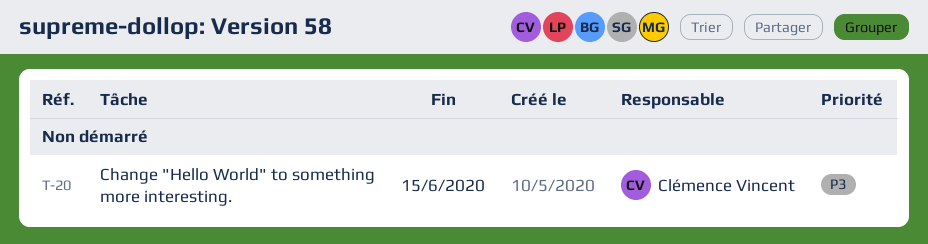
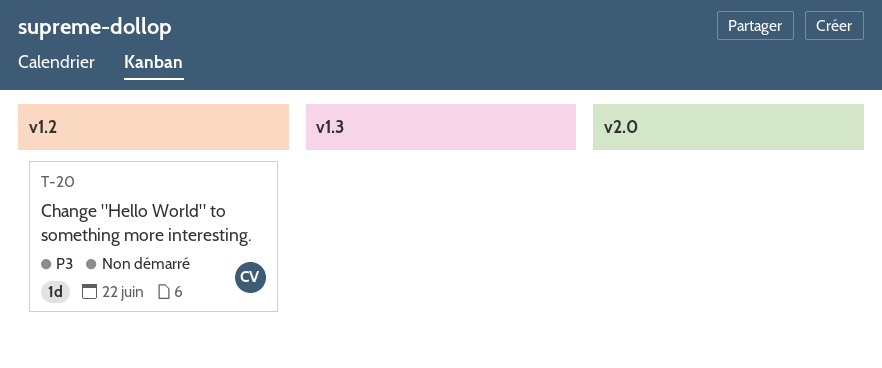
T-20, due: Jun 15 -> Jun 22

